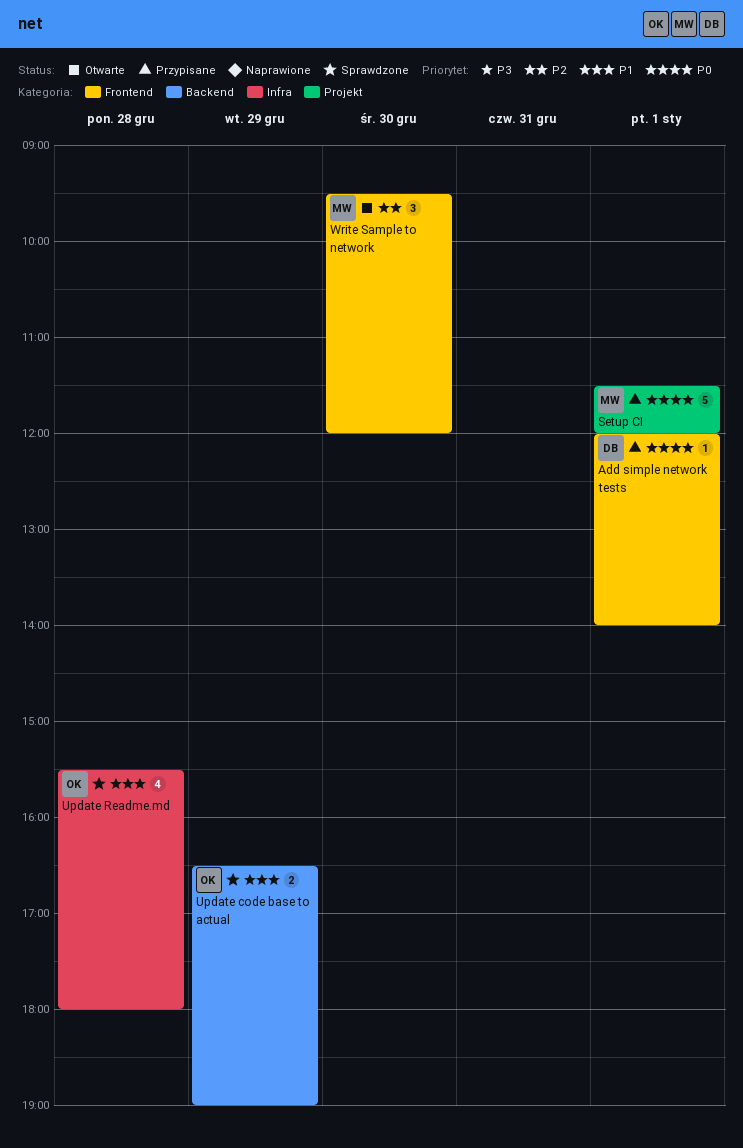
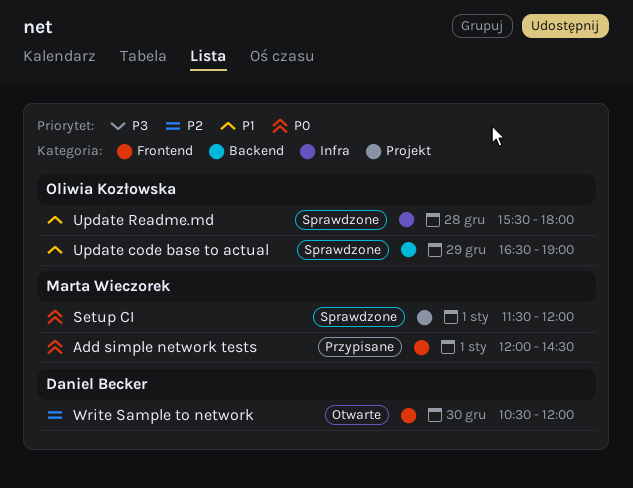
Add simple network tests, owner: Daniel Becker -> Marta Wieczorek
Add simple network tests, ends: 14:00 -> 14:30
Setup CI, status: Przypisane -> Sprawdzone
Write Sample to network, owner: Marta Wieczorek -> Daniel Becker
Write Sample to network, begins: 09:30 -> 10:30

